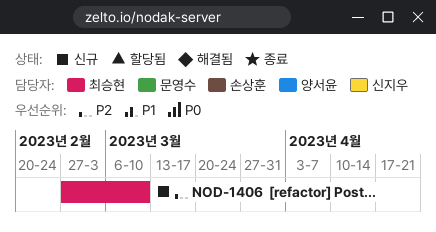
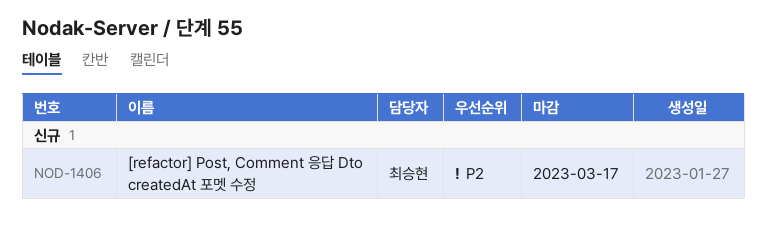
NOD-1406, due: Mar 10 -> Mar 17

